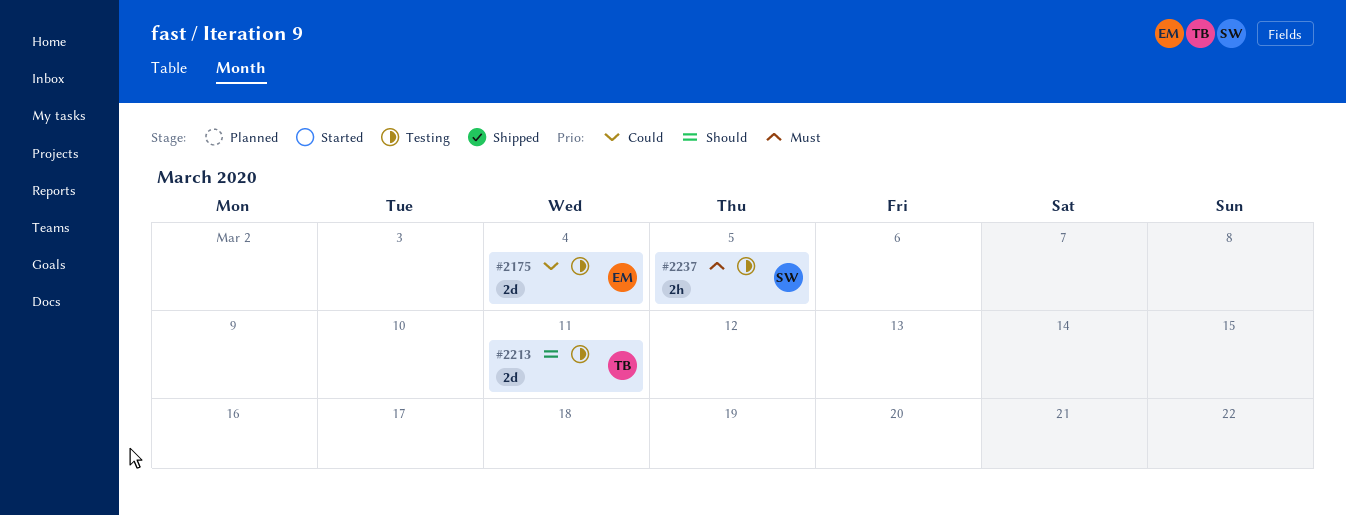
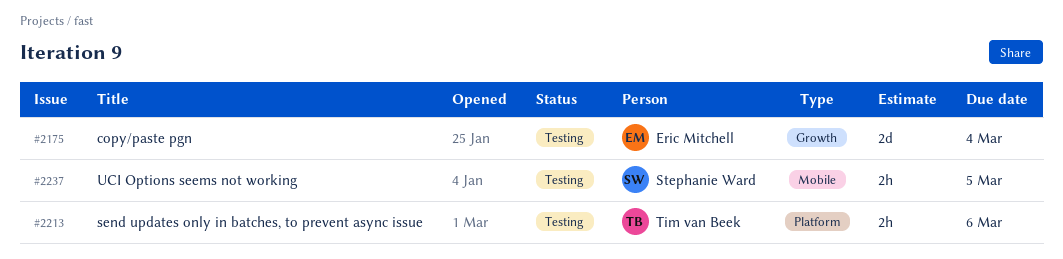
#2213, estimate: 2d -> 2h
#2213, due: Mar 11 -> Mar 6

